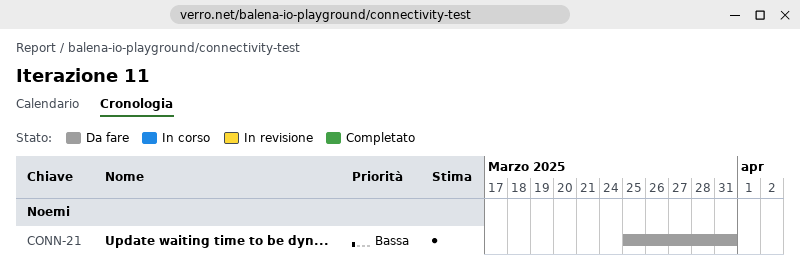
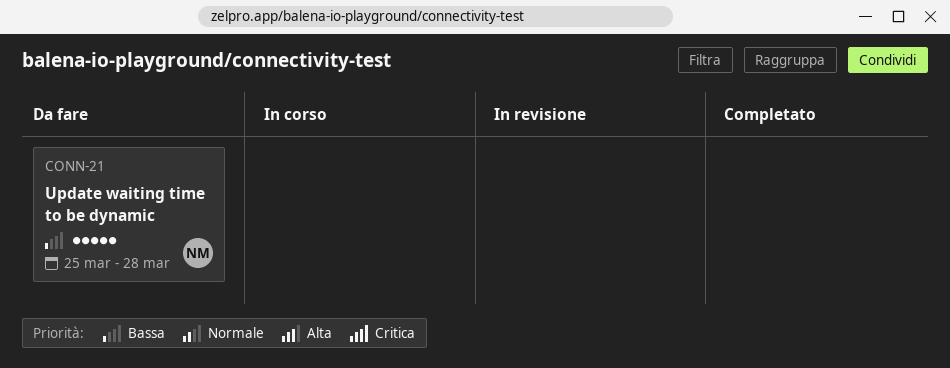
CONN-21, estimate: 1 -> 5
CONN-21, due: Mar 31 -> Mar 28

